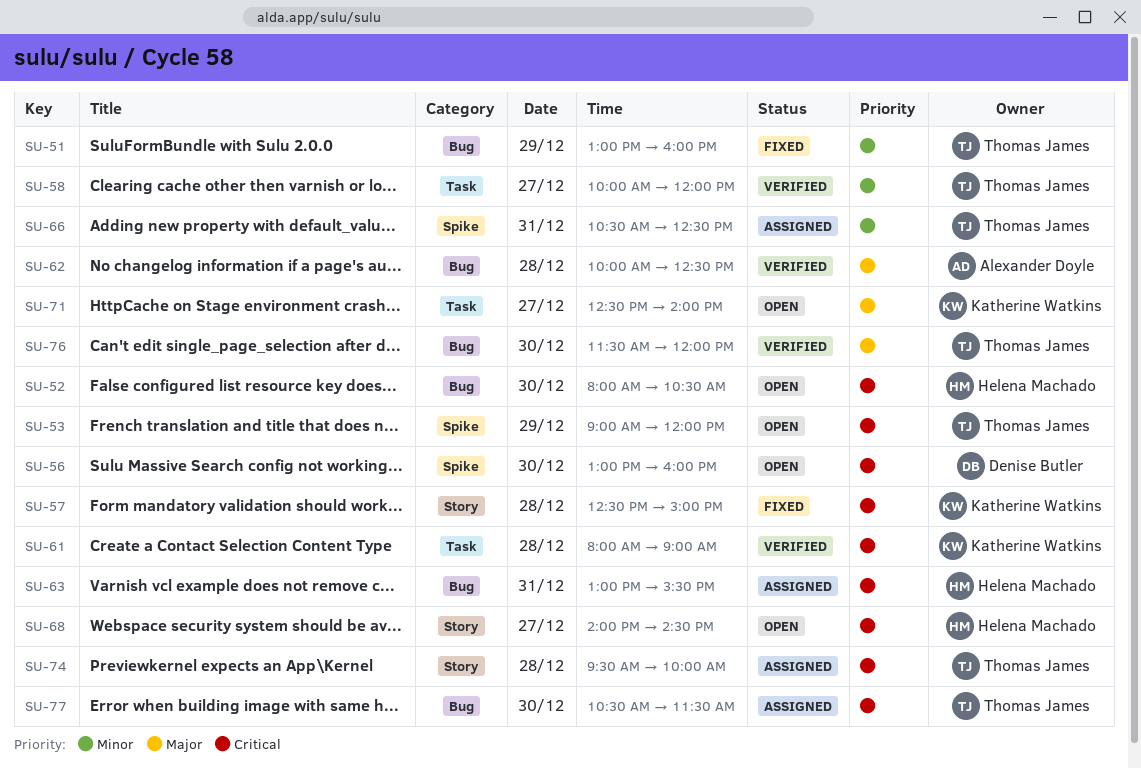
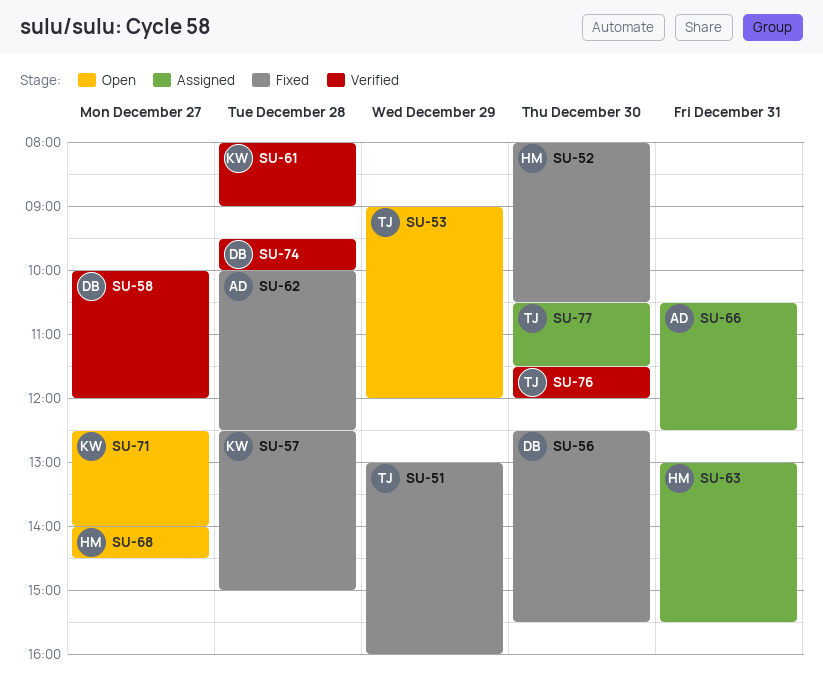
SU-52, status: Open -> Fixed
SU-56, status: Open -> Fixed
SU-56, begins: 13:00 -> 12:30
SU-56, ends: 16:00 -> 15:30
SU-58, owner: Thomas James -> Denise Butler
SU-62, status: Verified -> Fixed
SU-66, owner: Thomas James -> Alexander Doyle
SU-74, status: Assigned -> Verified
SU-74, owner: Thomas James -> Denise Butler

